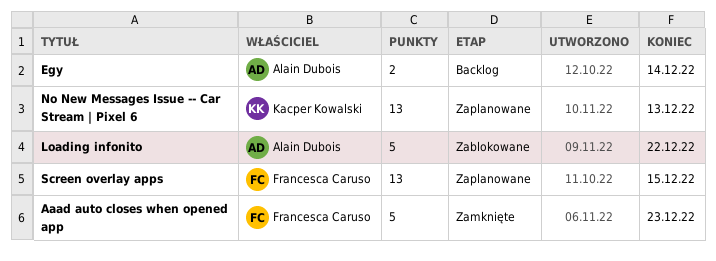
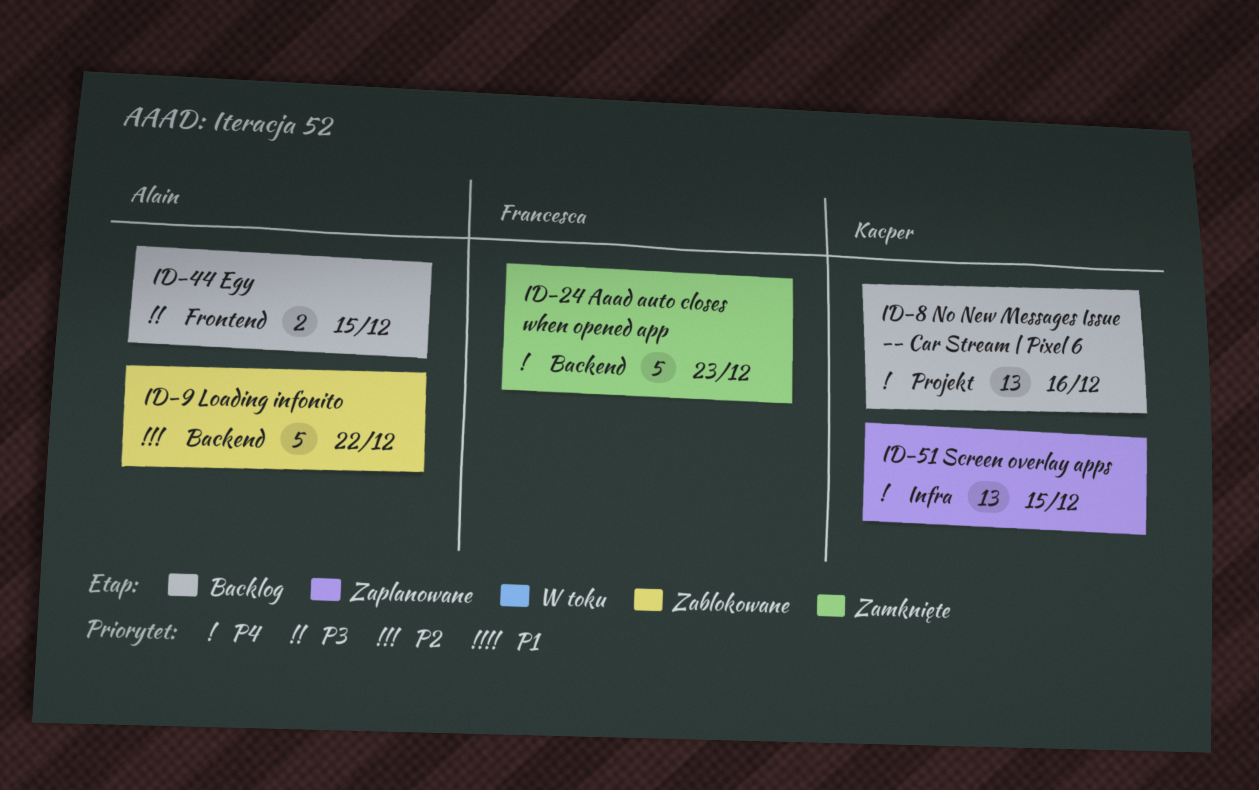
Egy, due: Dec 14 -> Dec 15
No New Messages Issue -- Car Stream | Pixel 6, status: Zaplanowane -> Backlog
No New Messages Issue -- Car Stream | Pixel 6, due: Dec 13 -> Dec 16
Screen overlay apps, owner: Francesca Caruso -> Kacper Kowalski

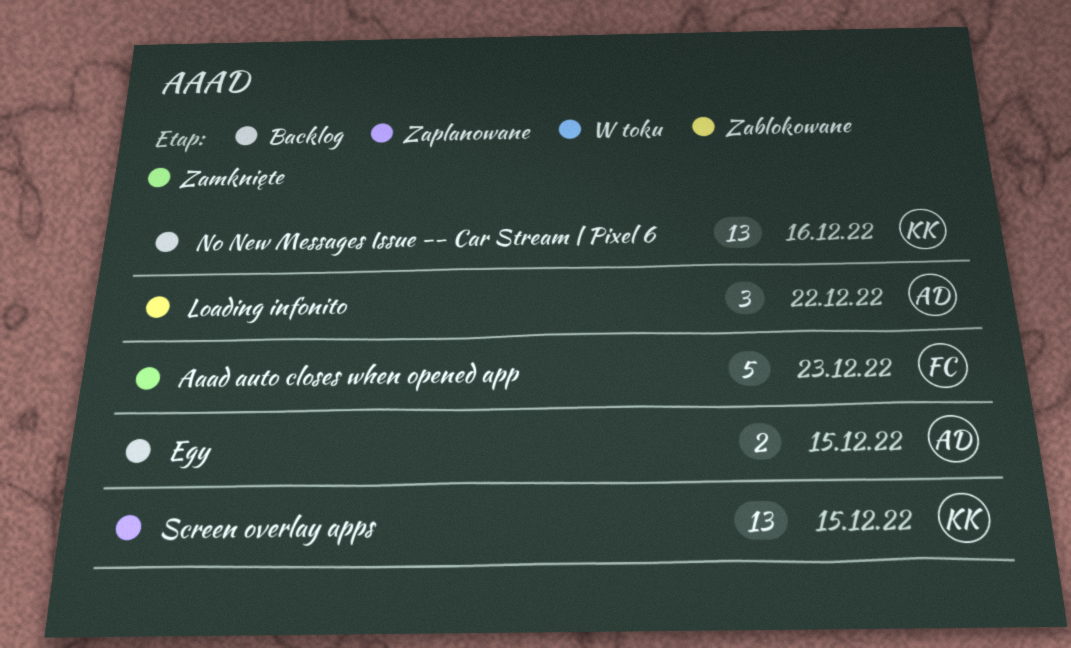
Loading infonito, estimate: 5 -> 3

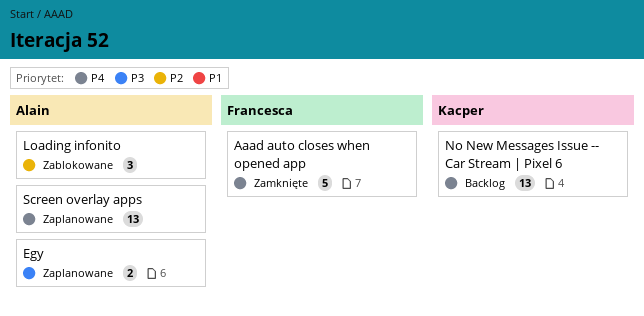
Egy, status: Backlog -> Zaplanowane
Screen overlay apps, owner: Kacper -> Alain

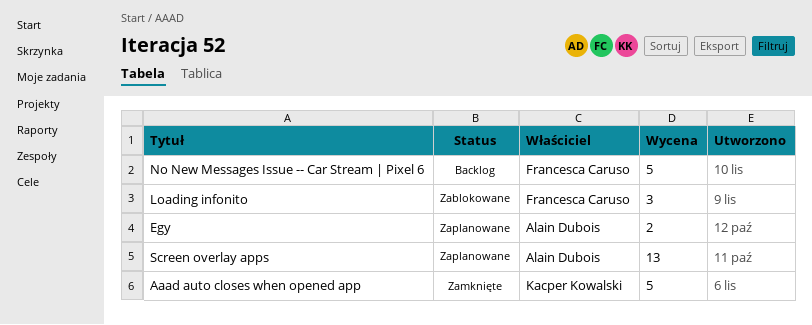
Aaad auto closes when opened app, owner: Francesca Caruso -> Kacper Kowalski
Loading infonito, owner: Alain Dubois -> Francesca Caruso
No New Messages Issue -- Car Stream | Pixel 6, owner: Kacper Kowalski -> Francesca Caruso
No New Messages Issue -- Car Stream | Pixel 6, estimate: 13 -> 5

